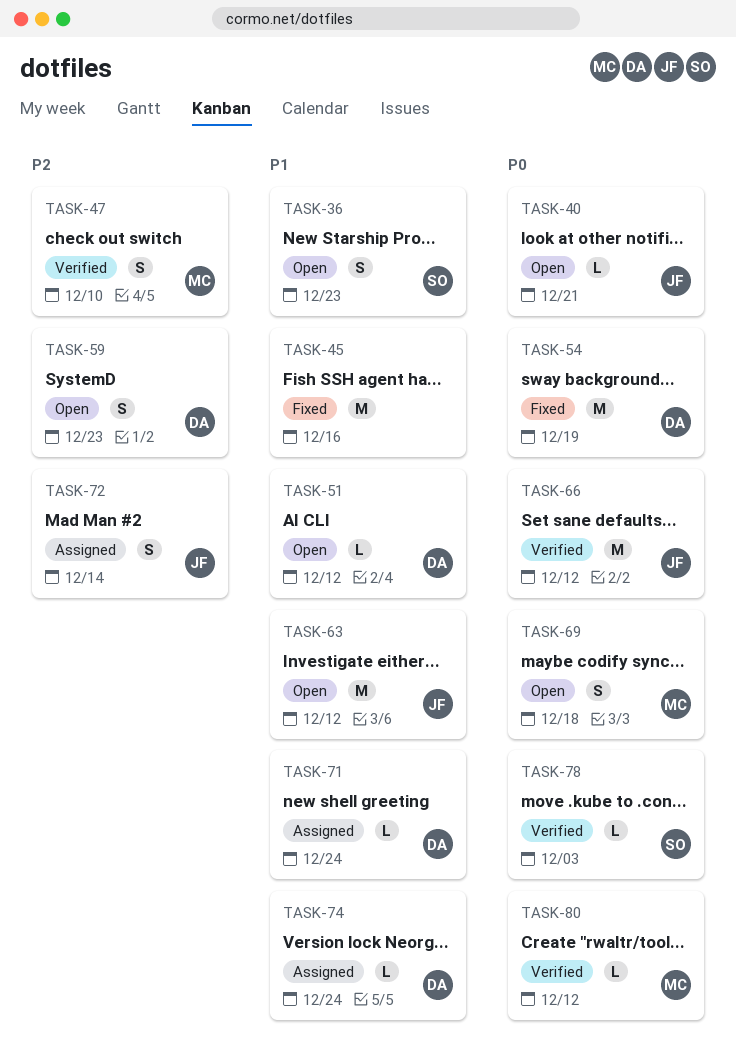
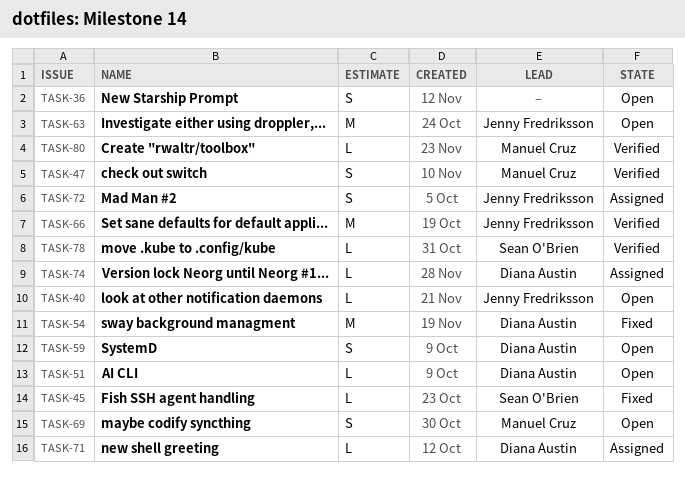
TASK-36, owner: Sean O'Brien -> none
TASK-45, owner: none -> Sean O'Brien
TASK-45, estimate: M -> L

